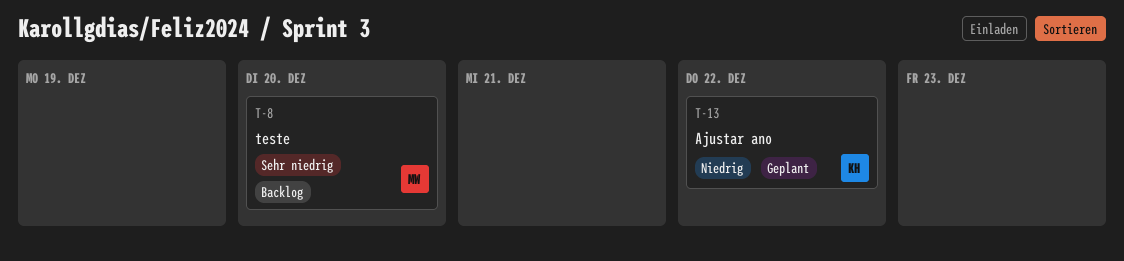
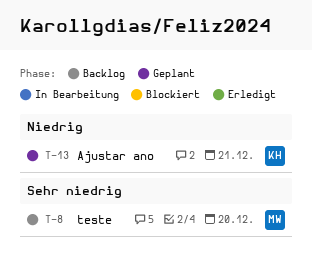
T-13, due: Dec 22 -> Dec 21

